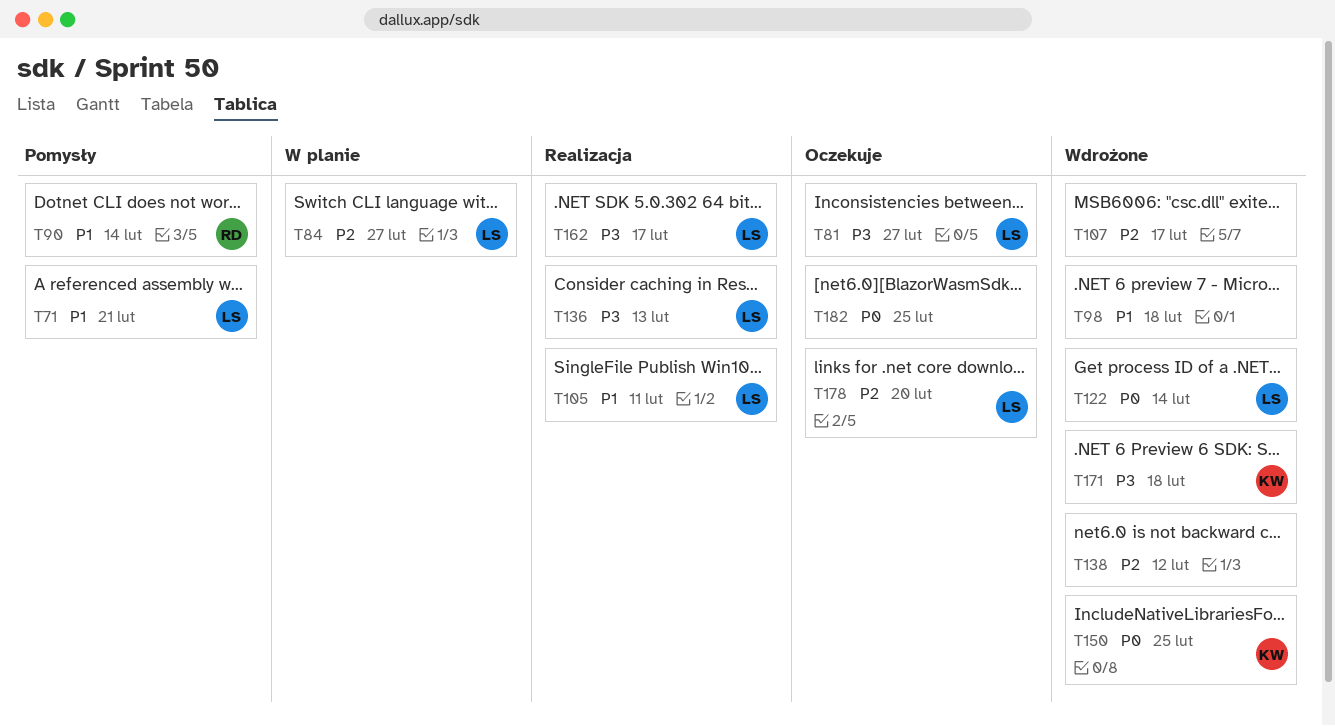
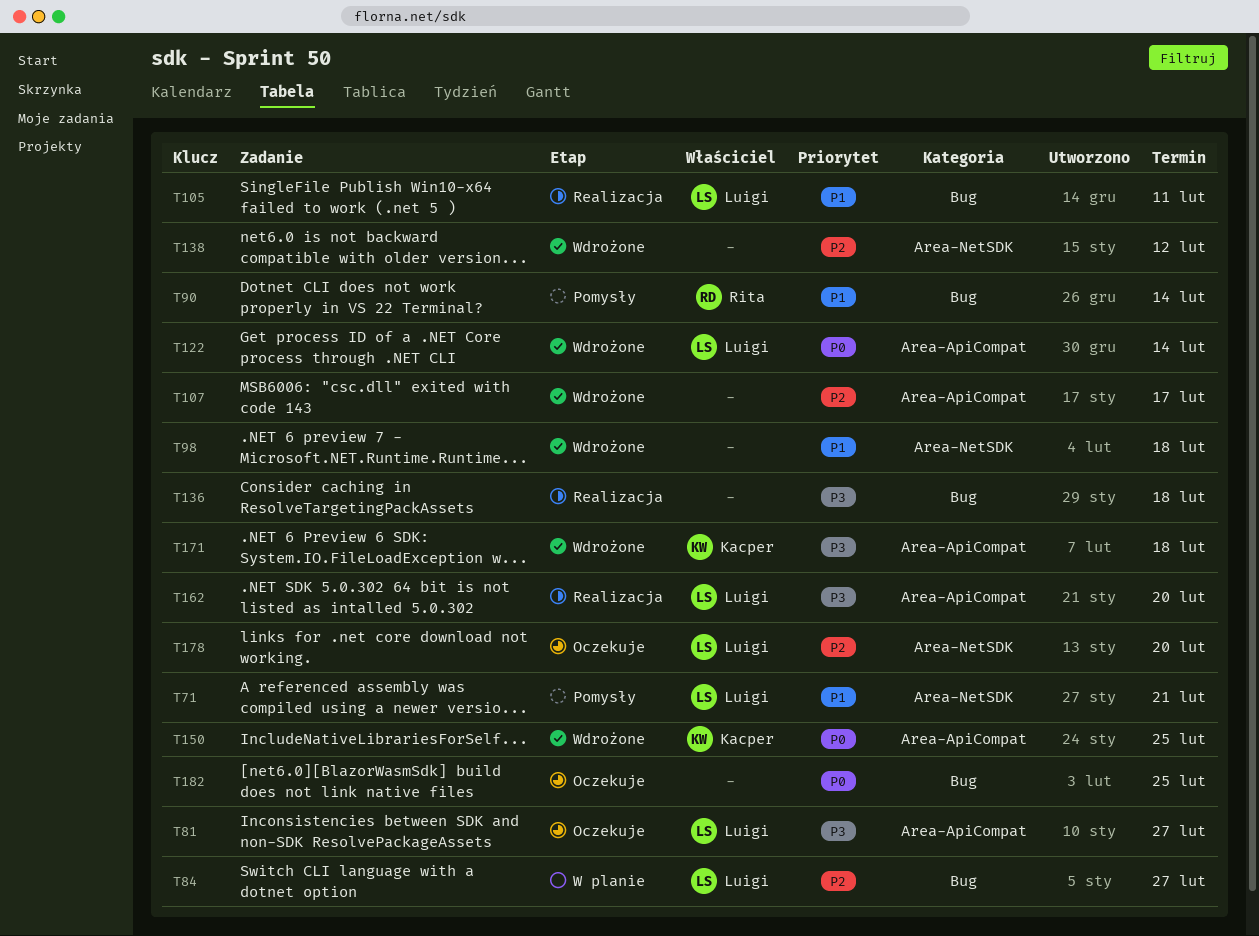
T136, owner: Luigi -> none
T136, due: Feb 13 -> Feb 18
T162, due: Feb 17 -> Feb 20

